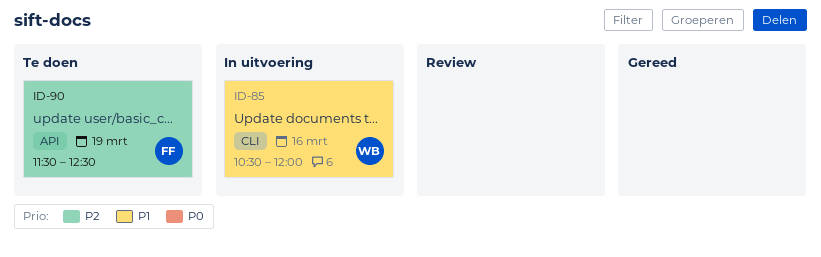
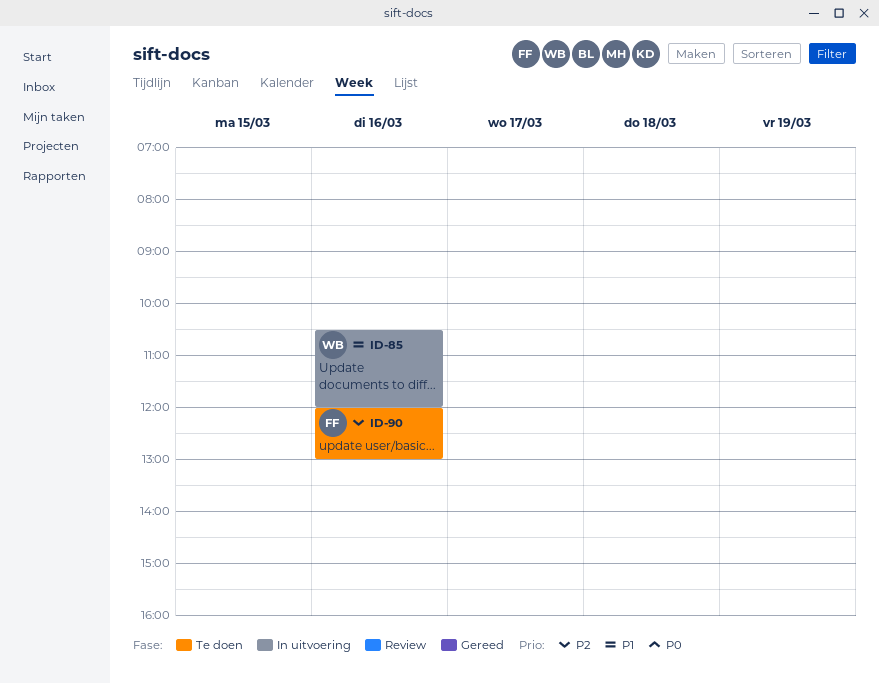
ID-90, day: Mar 19 -> Mar 16
ID-90, begins: 11:30 -> 12:00
ID-90, ends: 12:30 -> 13:00

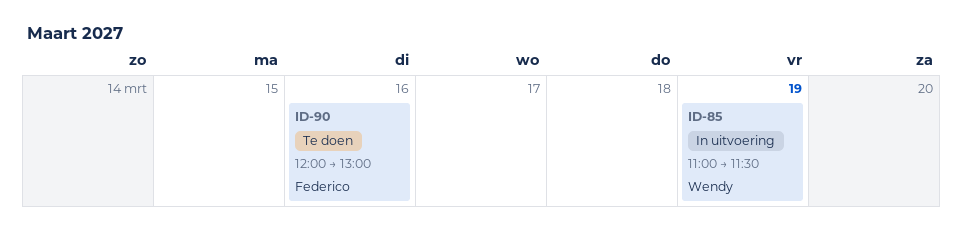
ID-85, day: Mar 16 -> Mar 19
ID-85, begins: 10:30 -> 11:00
ID-85, ends: 12:00 -> 11:30

